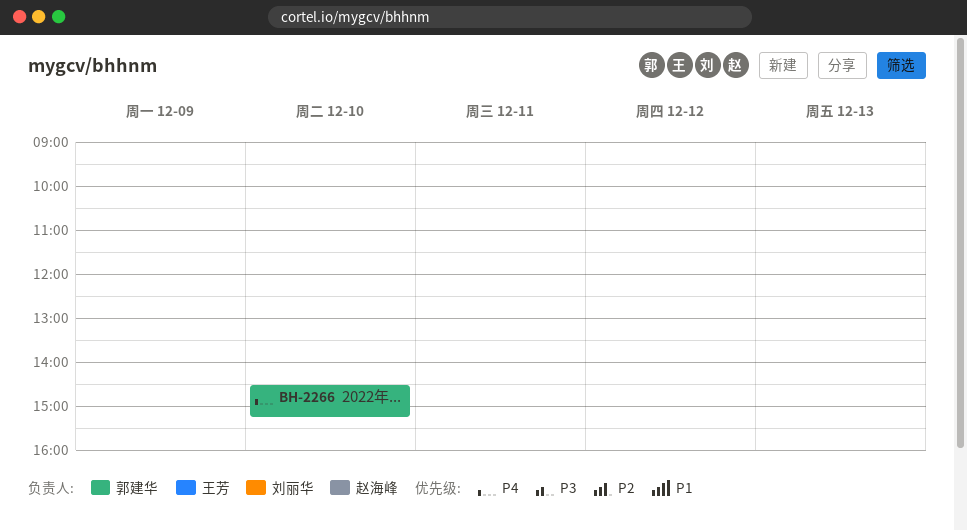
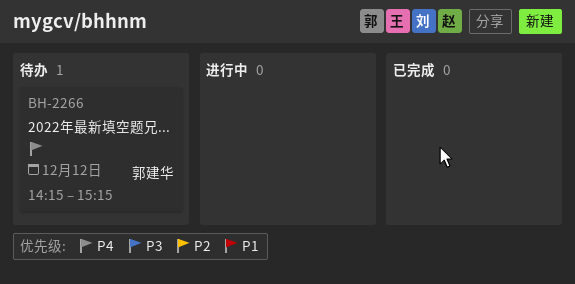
BH-2266, day: Dec 10 -> Dec 12
BH-2266, begins: 14:30 -> 14:15

